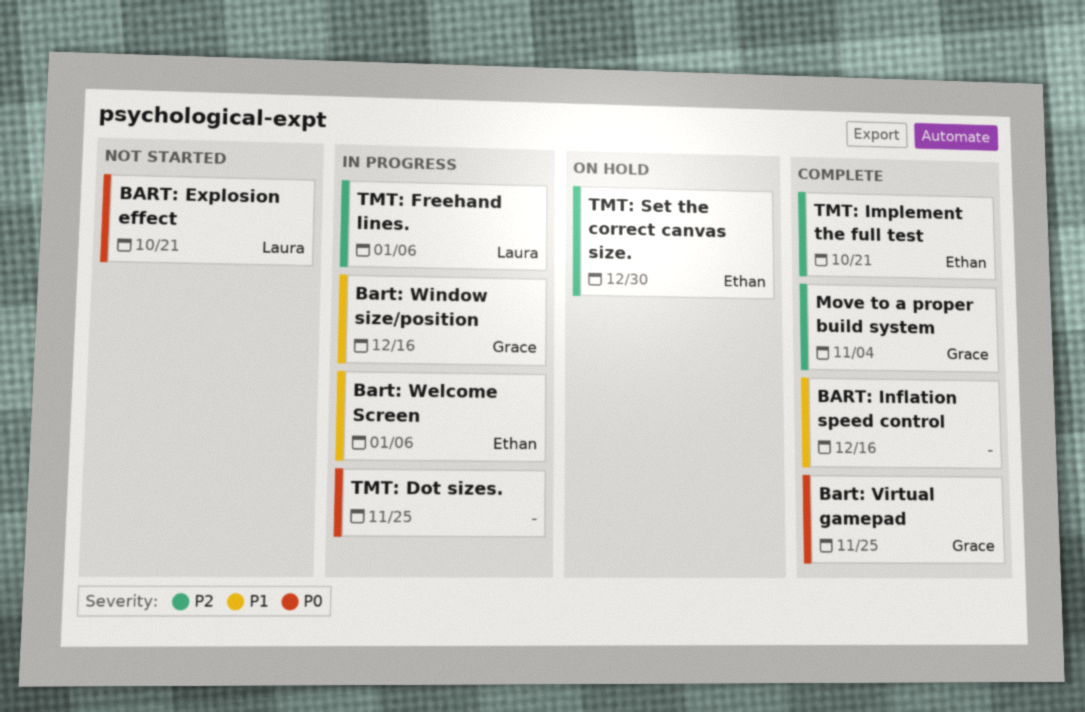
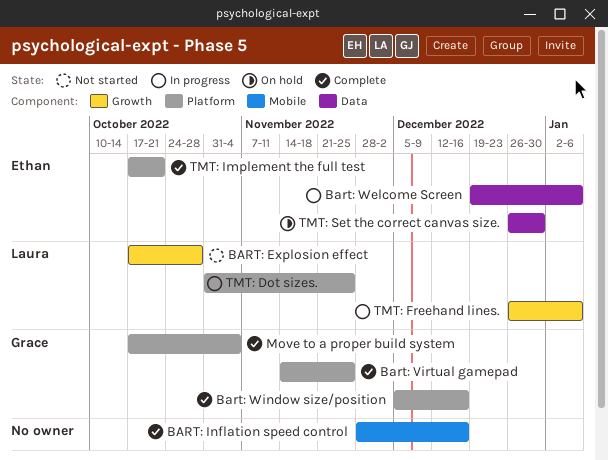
BART: Explosion effect, due: Oct 21 -> Oct 28
Bart: Window size/position, status: In progress -> Complete
TMT: Dot sizes., owner: none -> Laura

